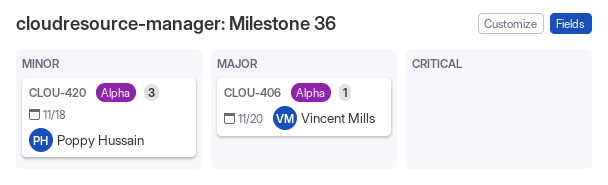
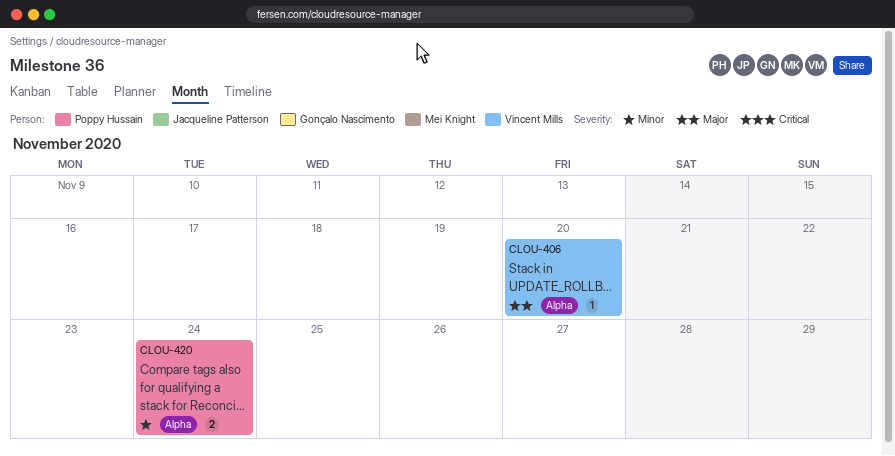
CLOU-420, estimate: 3 -> 2
CLOU-420, due: Nov 18 -> Nov 24

